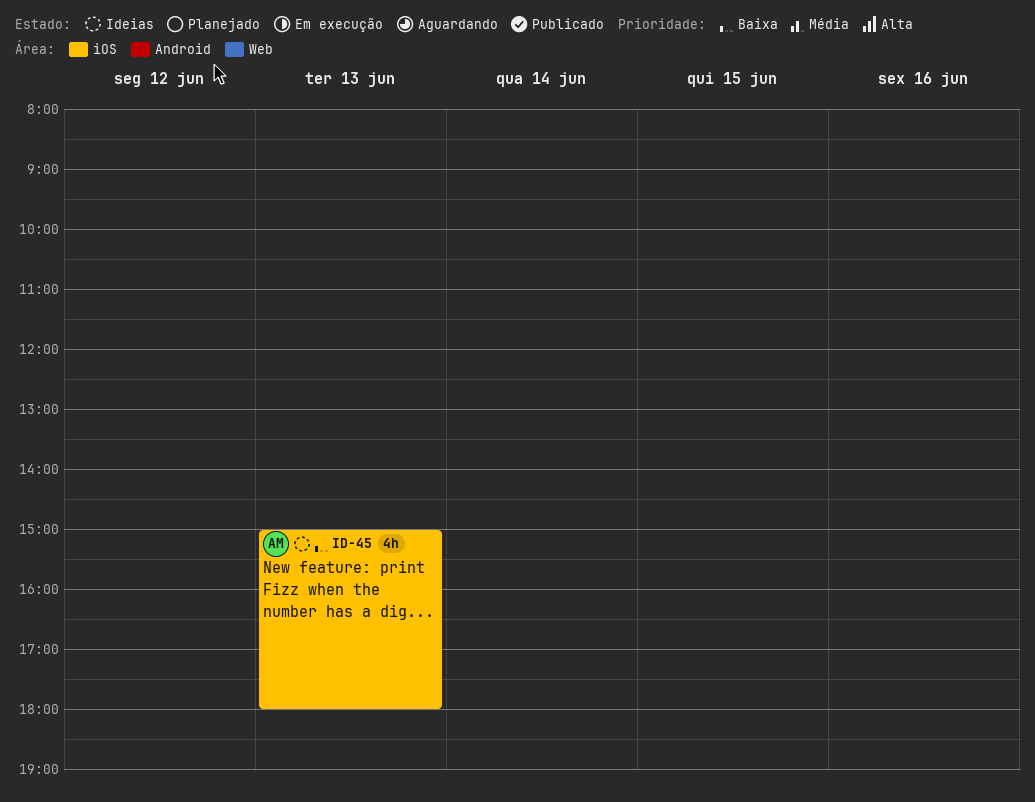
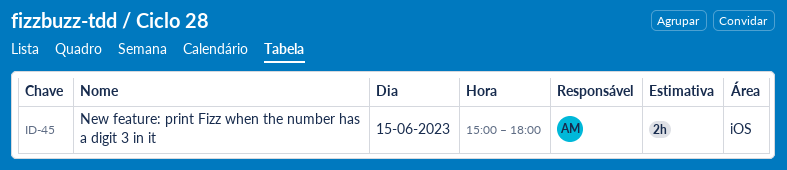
ID-45, estimate: 4h -> 2h
ID-45, day: Jun 13 -> Jun 15

